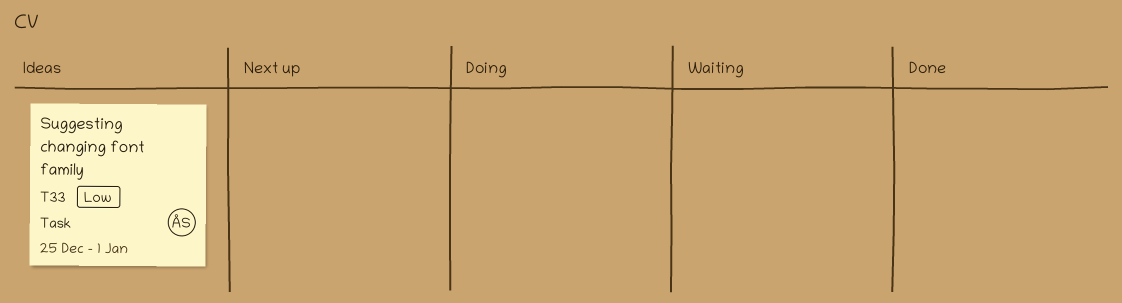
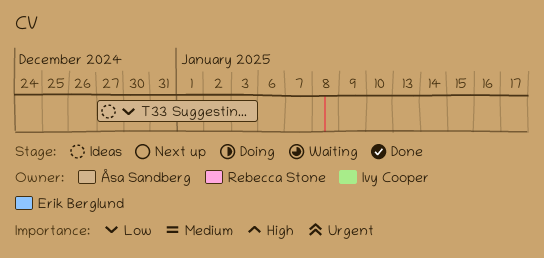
T33, start: Dec 25 -> Dec 27
T33, due: Jan 1 -> Jan 3

